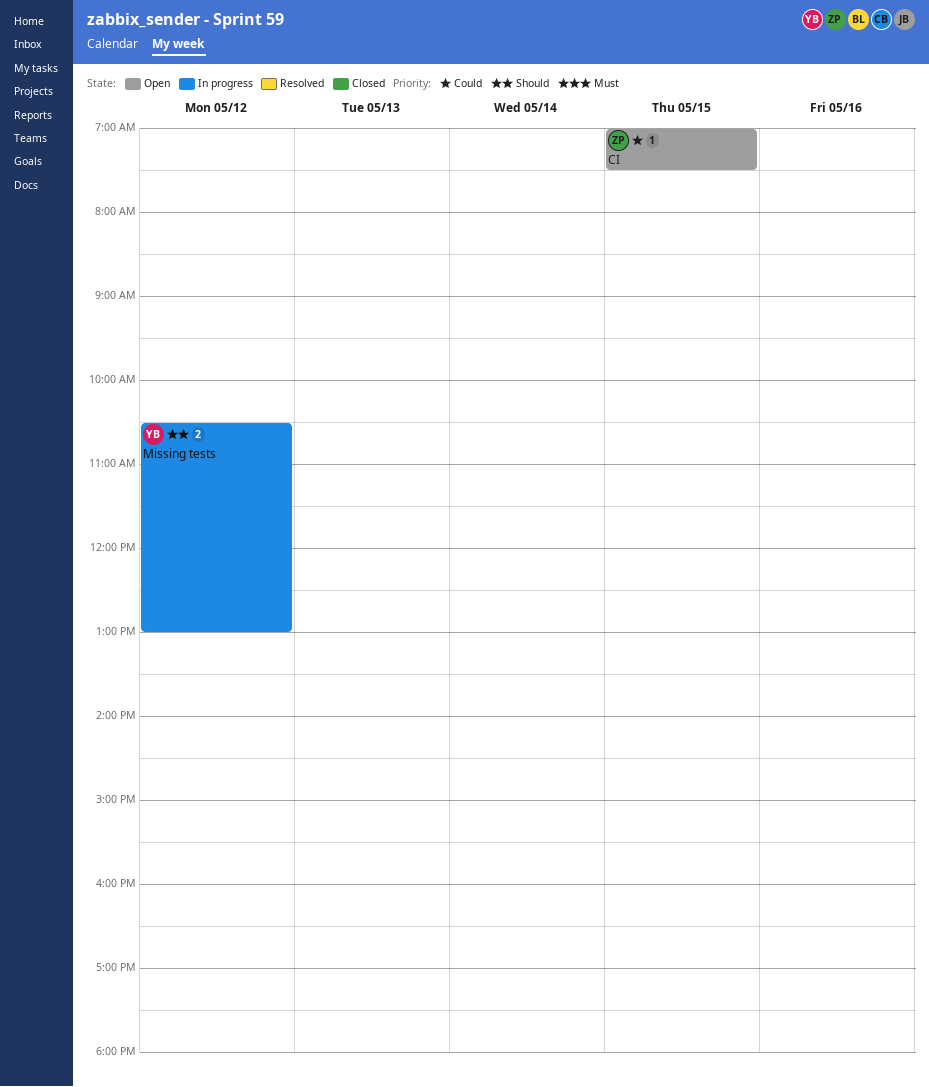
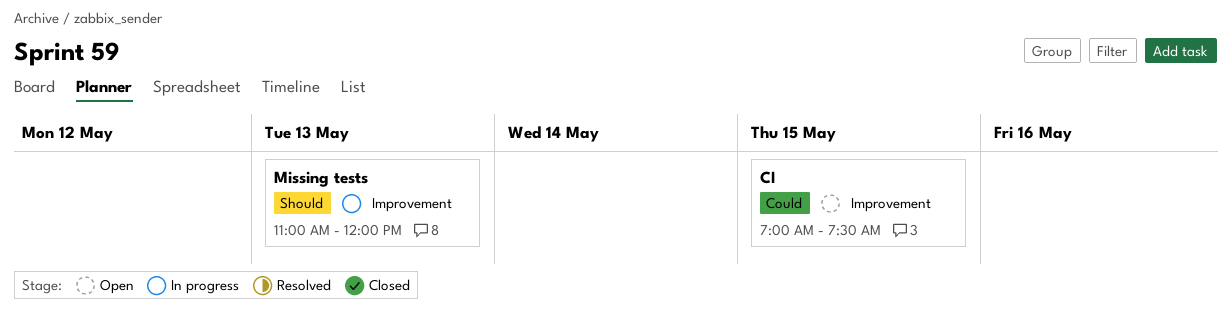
Missing tests, day: May 12 -> May 13
Missing tests, begins: 10:30 -> 11:00
Missing tests, ends: 13:00 -> 12:00

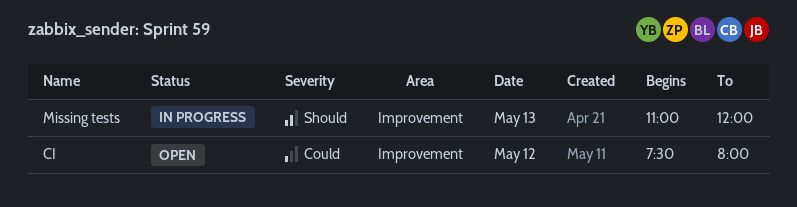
CI, day: May 15 -> May 12
CI, begins: 07:00 -> 07:30
CI, ends: 07:30 -> 08:00

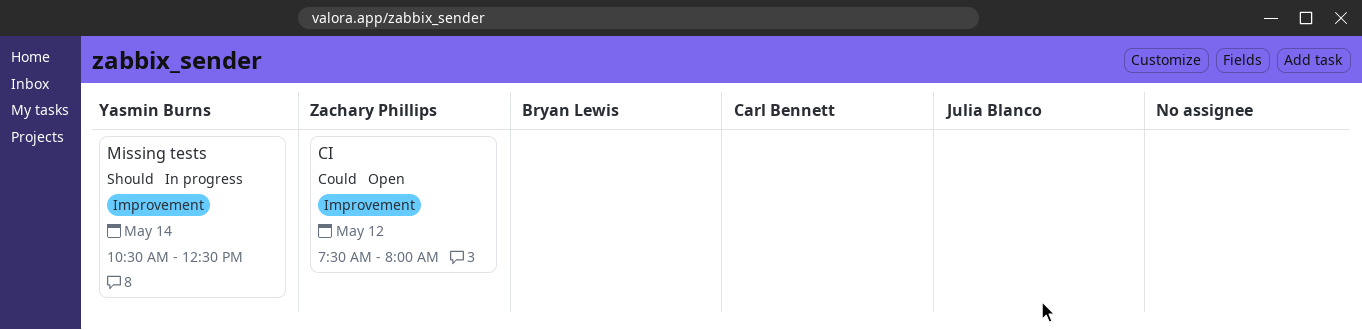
Missing tests, day: May 13 -> May 14
Missing tests, begins: 11:00 -> 10:30
Missing tests, ends: 12:00 -> 12:30

